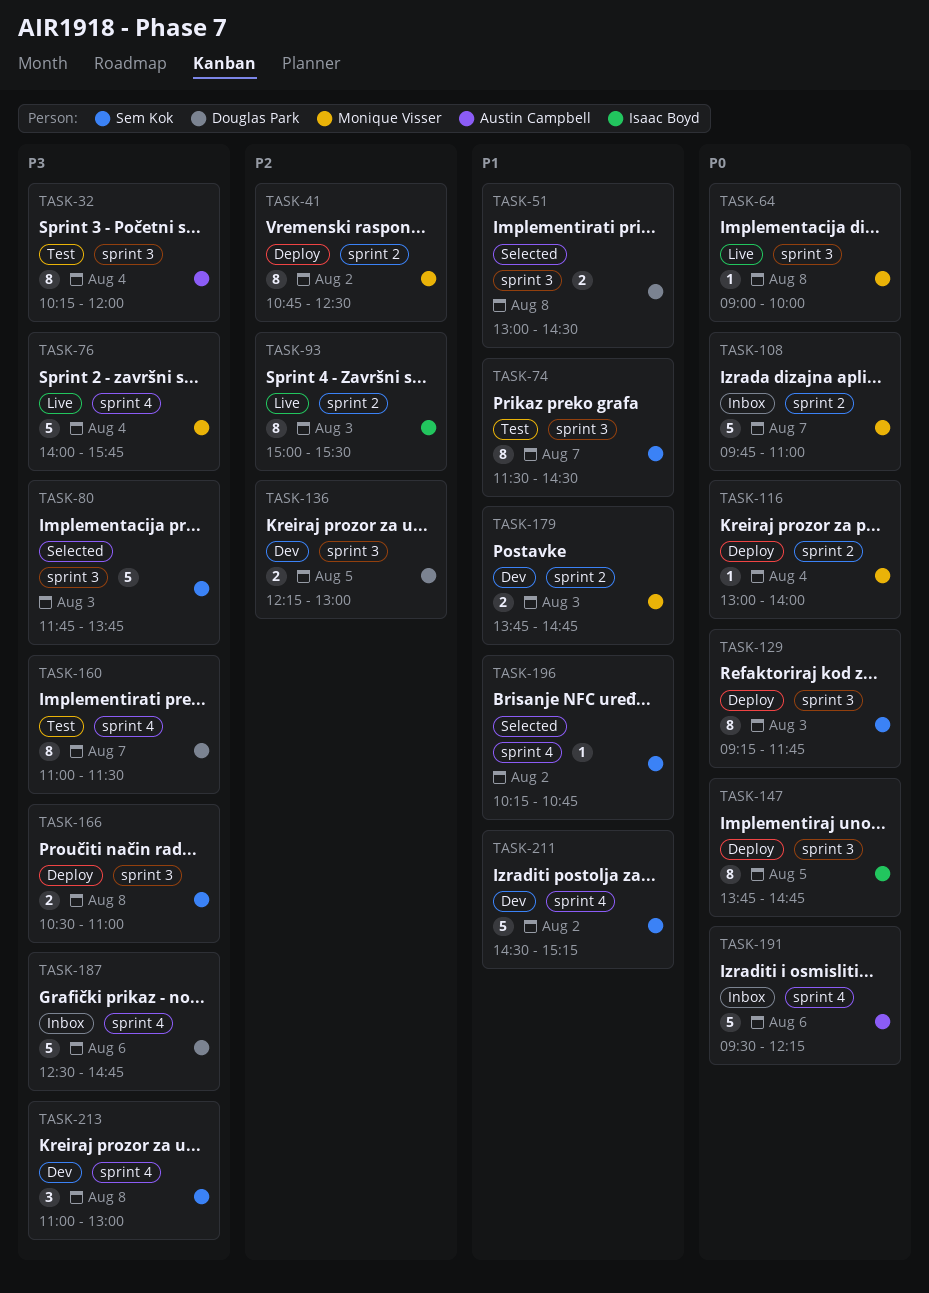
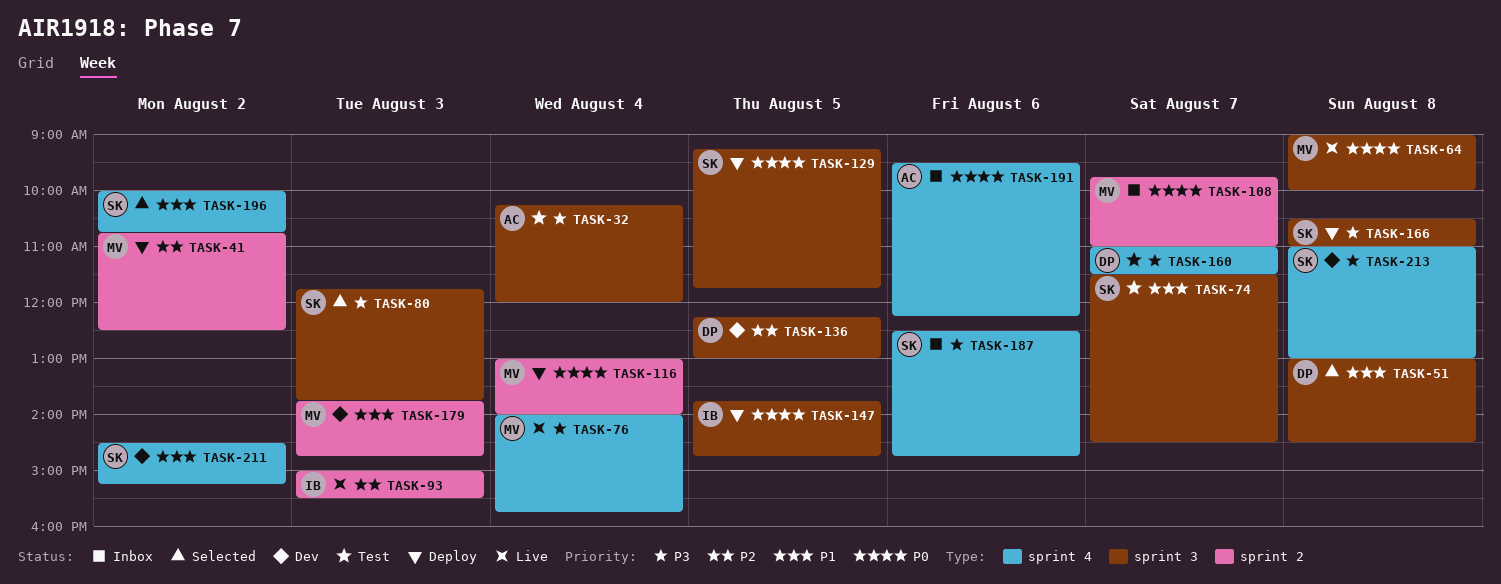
TASK-129, day: Aug 3 -> Aug 5
TASK-187, owner: Douglas Park -> Sem Kok
TASK-196, begins: 10:15 -> 10:00

